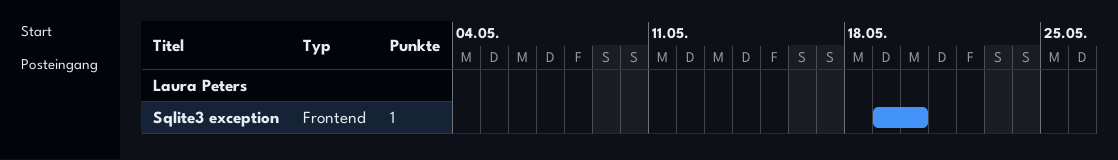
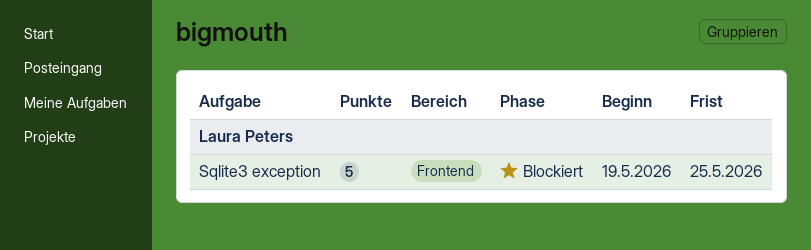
Sqlite3 exception, estimate: 1 -> 5
Sqlite3 exception, due: May 20 -> May 25

